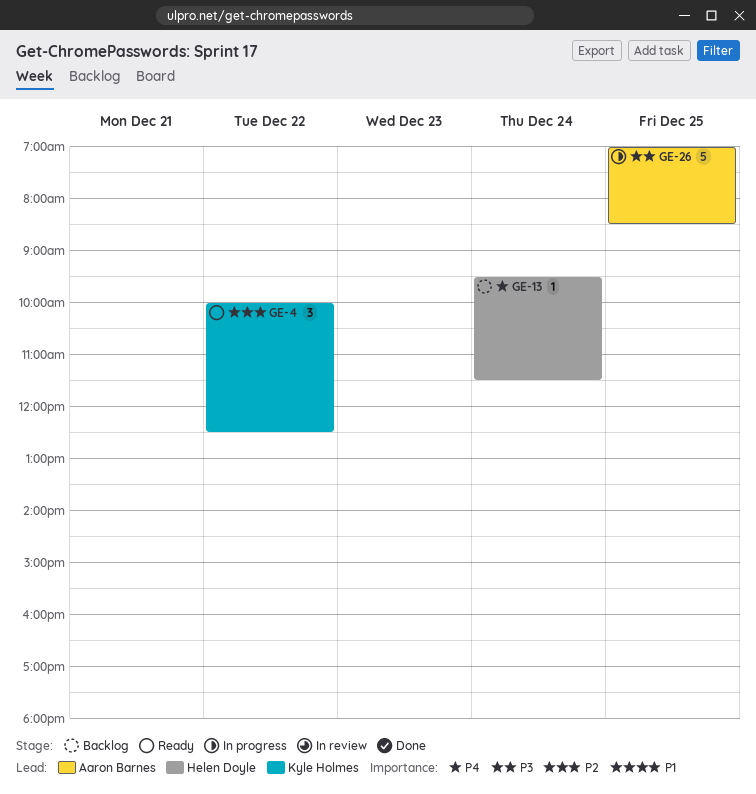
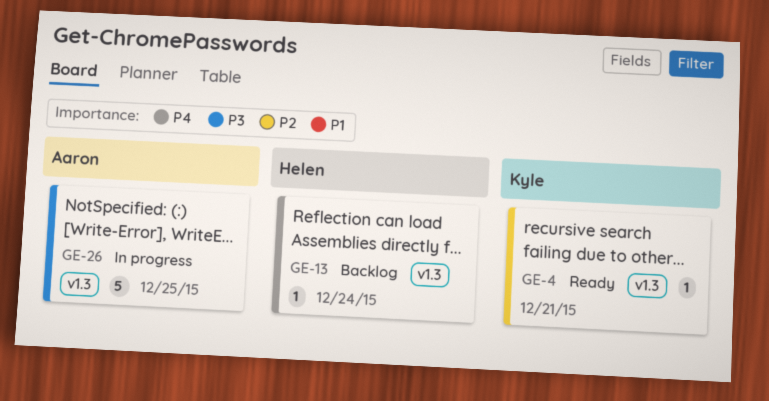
GE-4, estimate: 3 -> 1
GE-4, day: Dec 22 -> Dec 21

